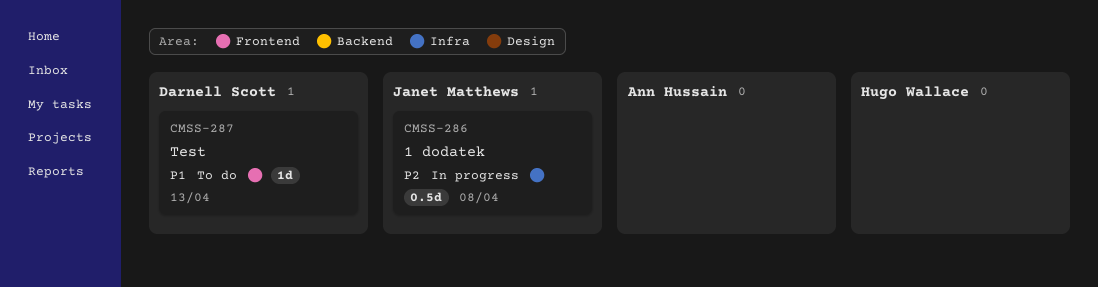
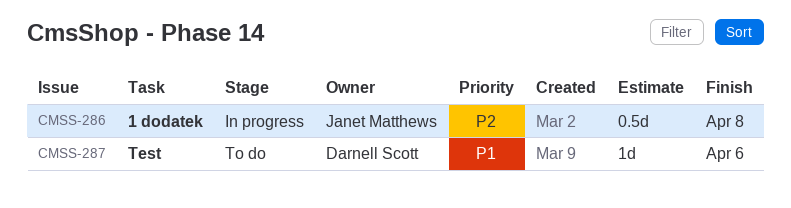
CMSS-287, due: Apr 13 -> Apr 6

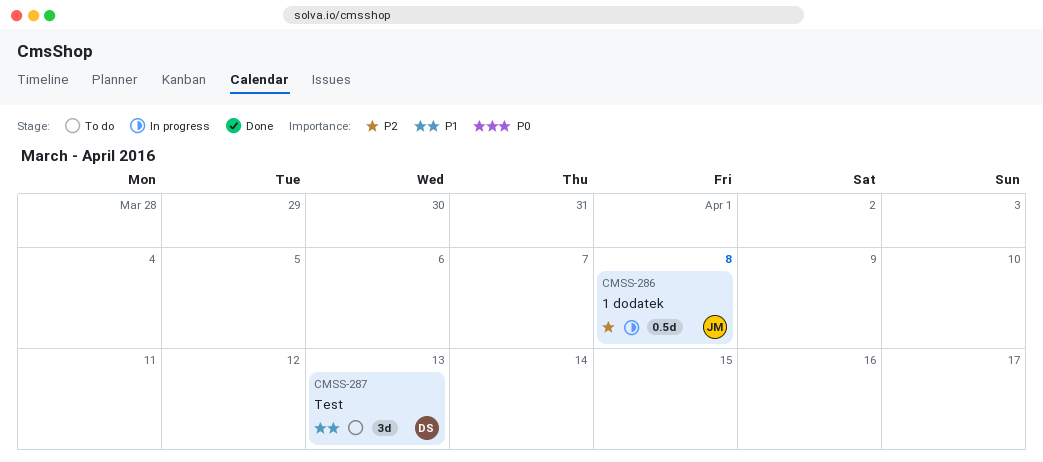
CMSS-287, estimate: 1d -> 3d
CMSS-287, due: Apr 6 -> Apr 13

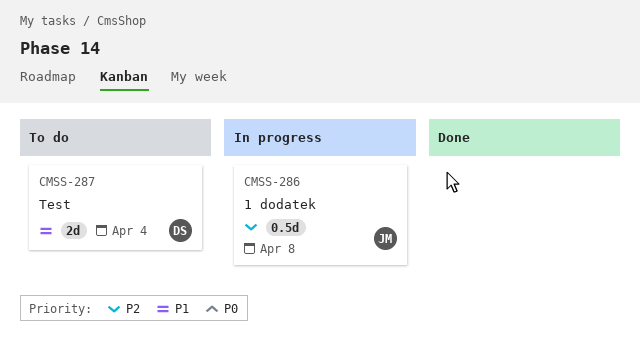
CMSS-287, estimate: 3d -> 2d
CMSS-287, due: Apr 13 -> Apr 4

